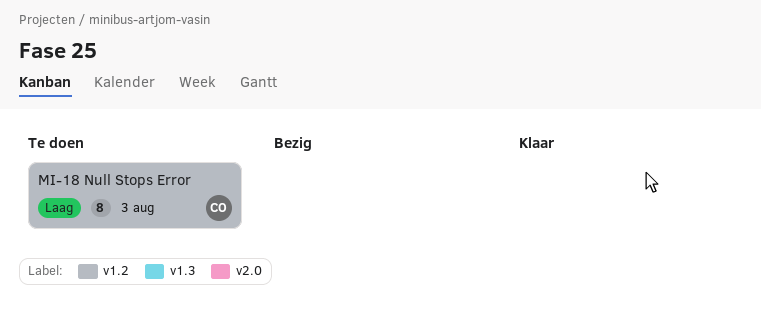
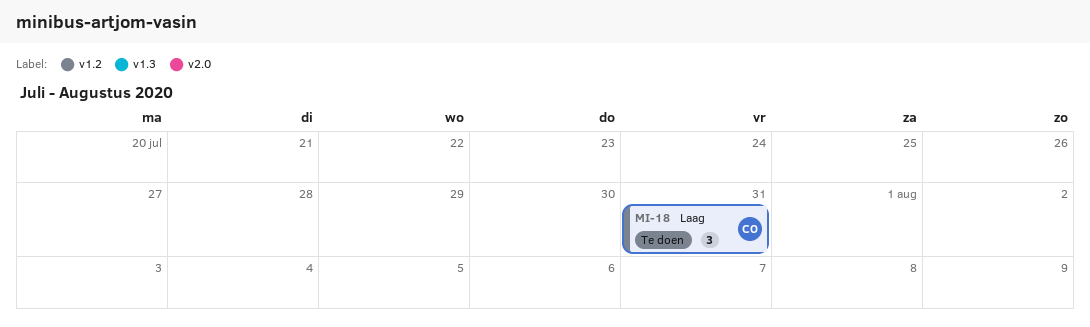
MI-18, estimate: 8 -> 3
MI-18, due: Aug 3 -> Jul 31

